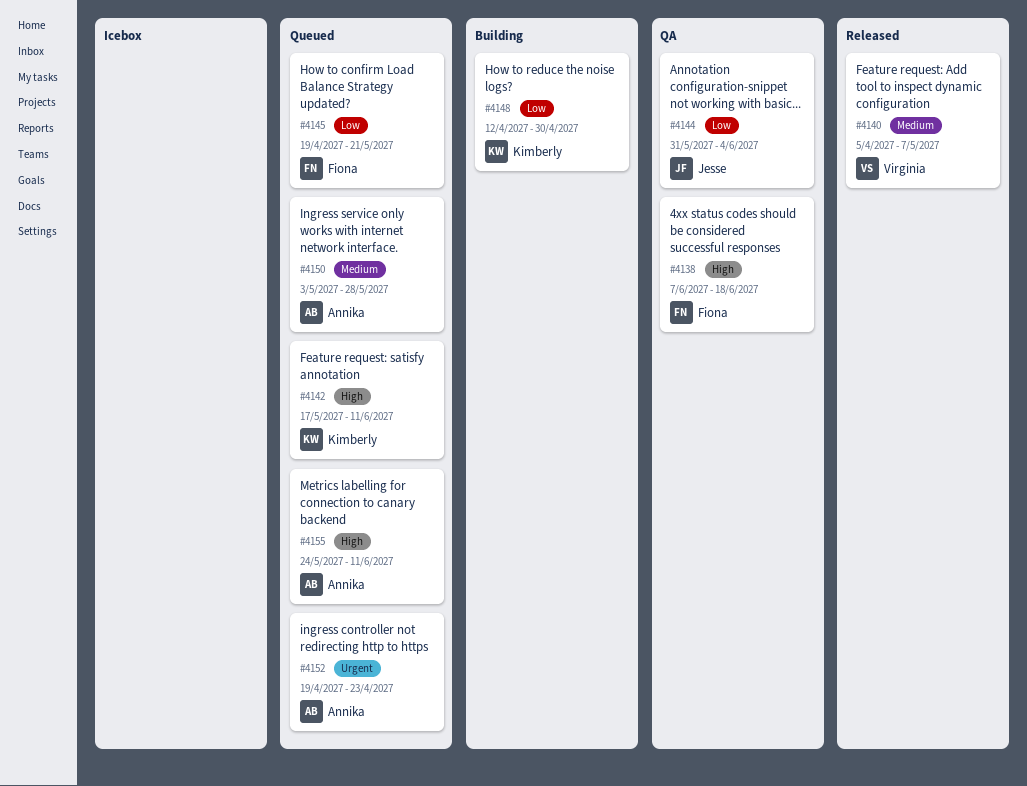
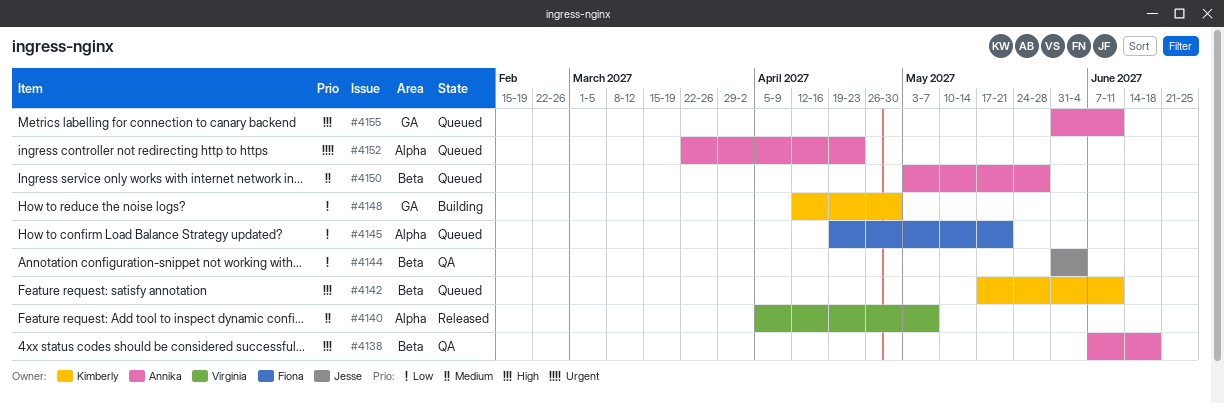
#4138, owner: Fiona -> Annika
#4152, start: Apr 19 -> Mar 22
#4155, start: May 24 -> May 31

